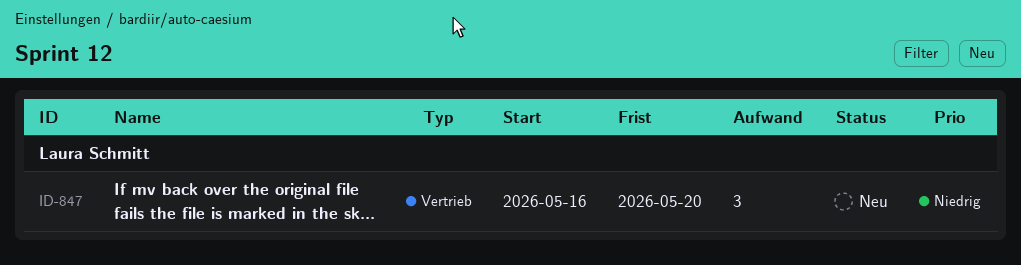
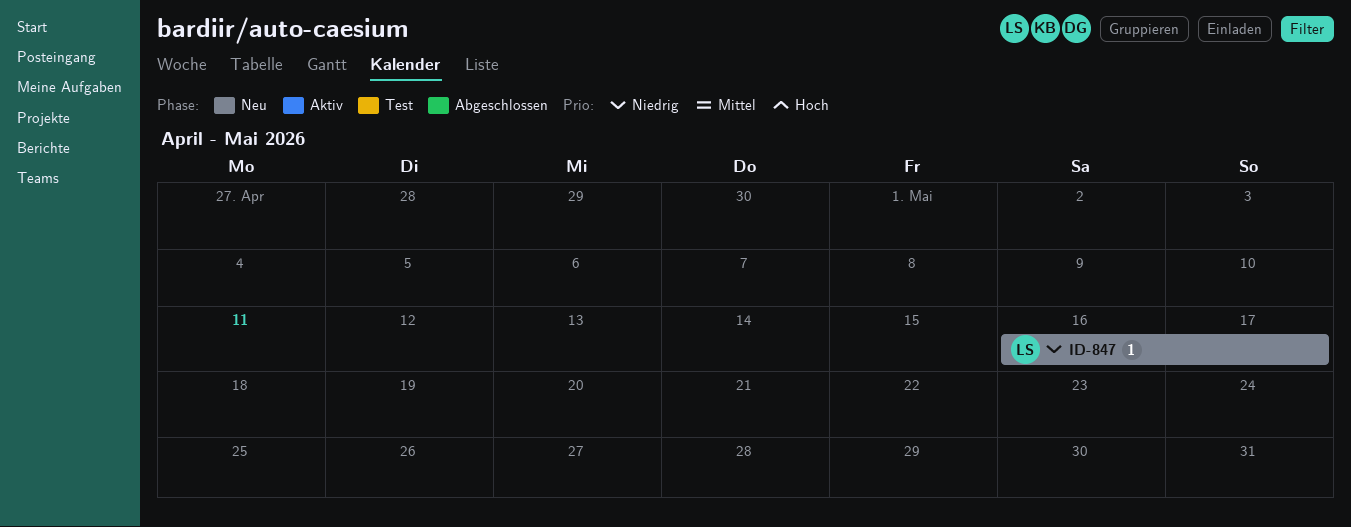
ID-847, estimate: 3 -> 1
ID-847, due: May 20 -> May 17

